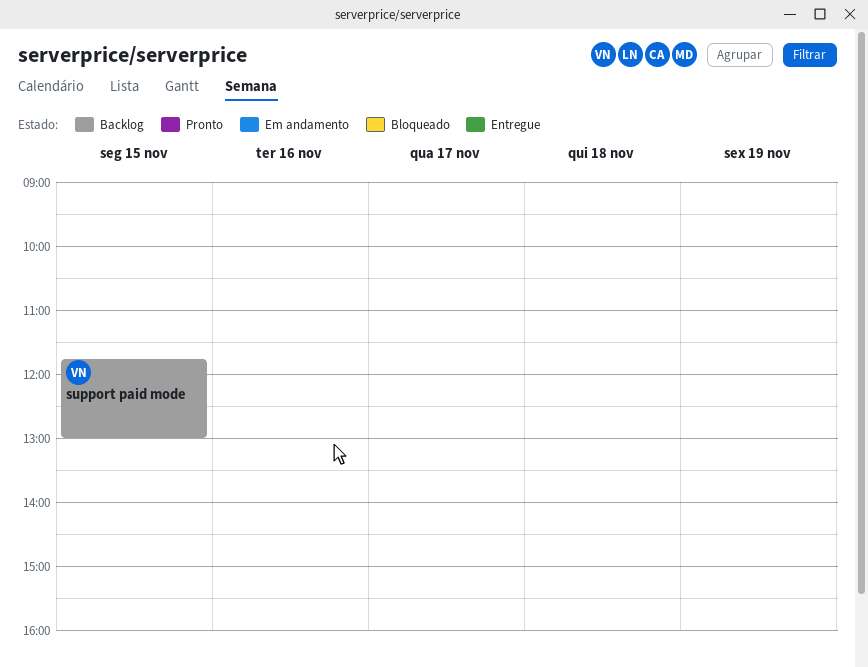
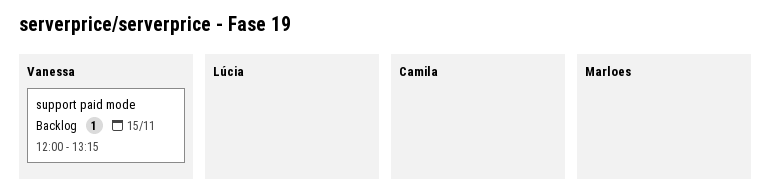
support paid mode, begins: 11:45 -> 12:00
support paid mode, ends: 13:00 -> 13:15

